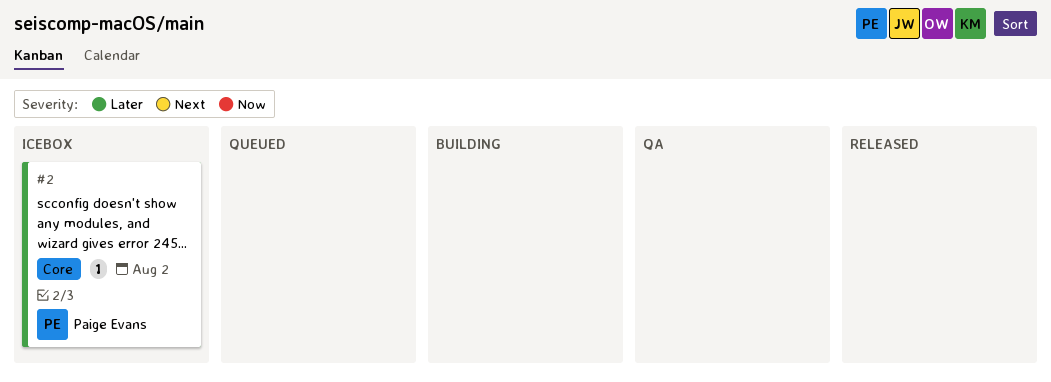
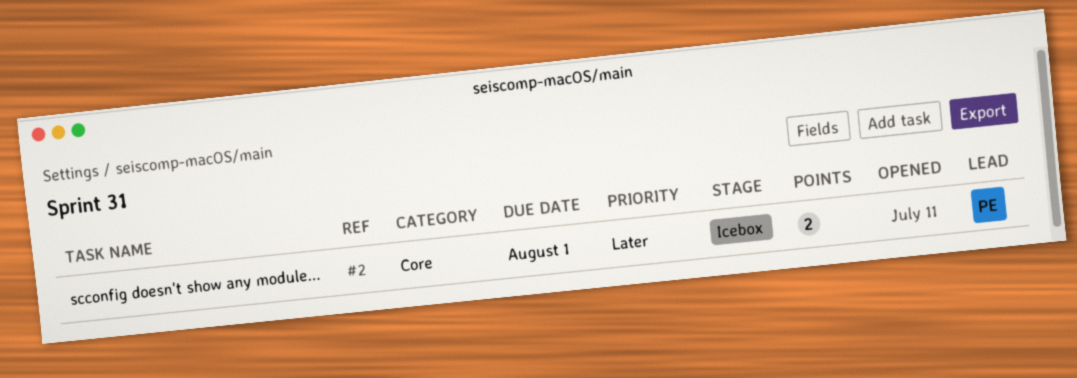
#2, estimate: 1 -> 2
#2, due: Aug 2 -> Aug 1

